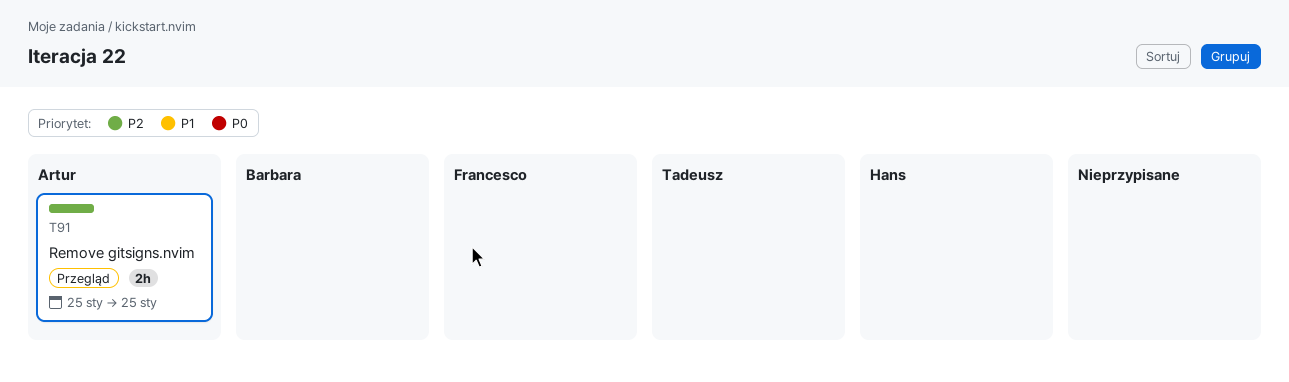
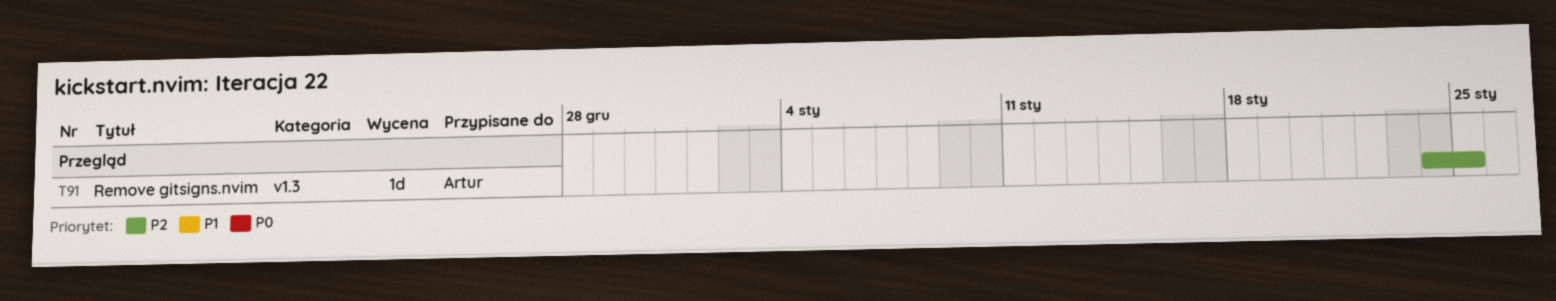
T91, estimate: 2h -> 1d
T91, start: Jan 25 -> Jan 24

